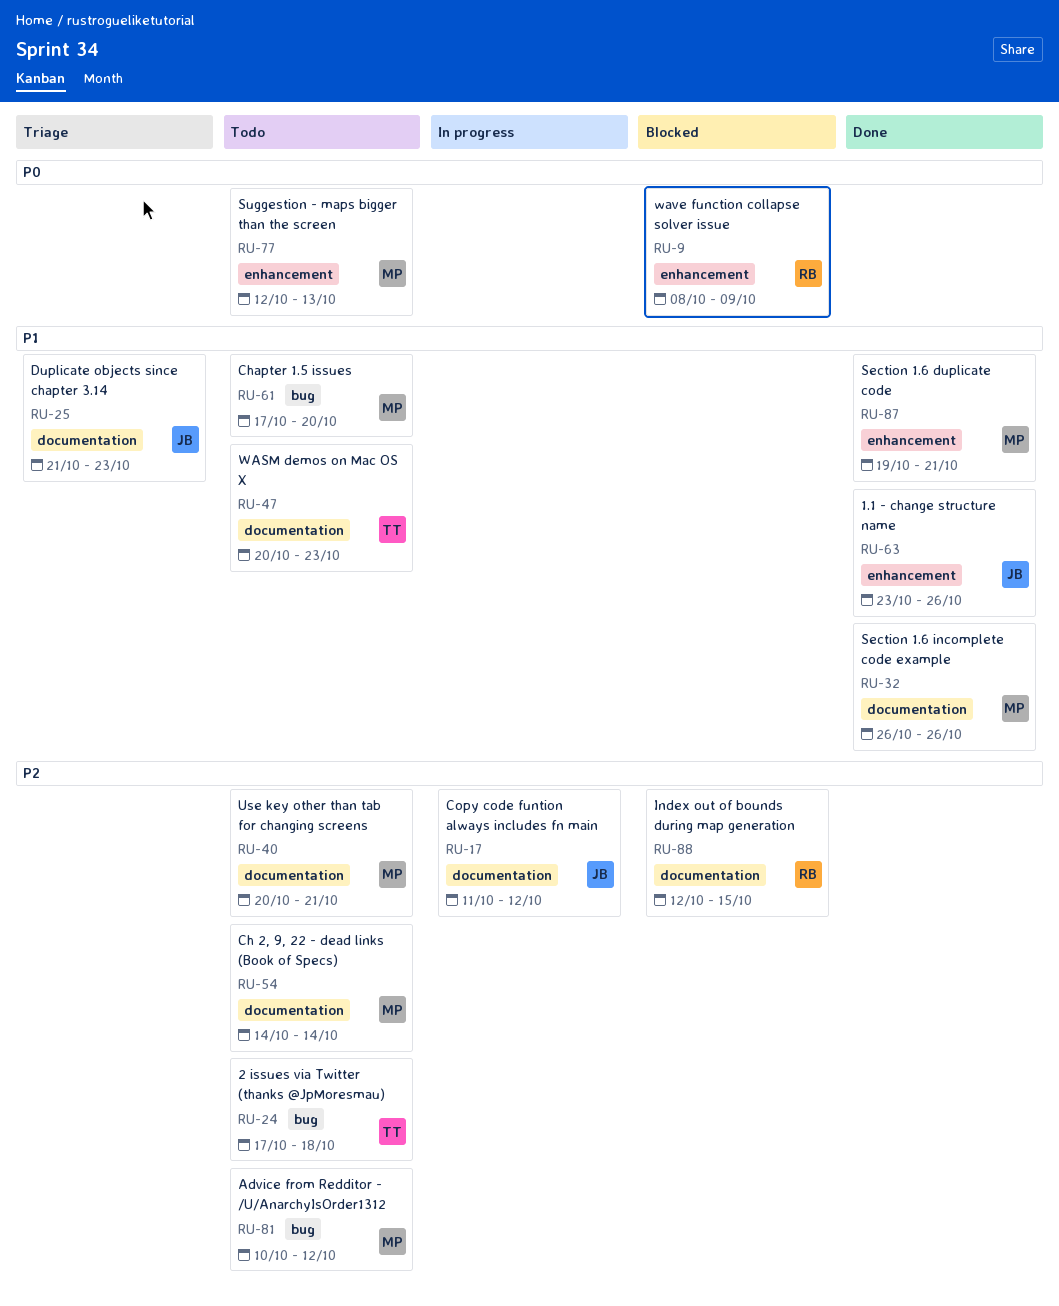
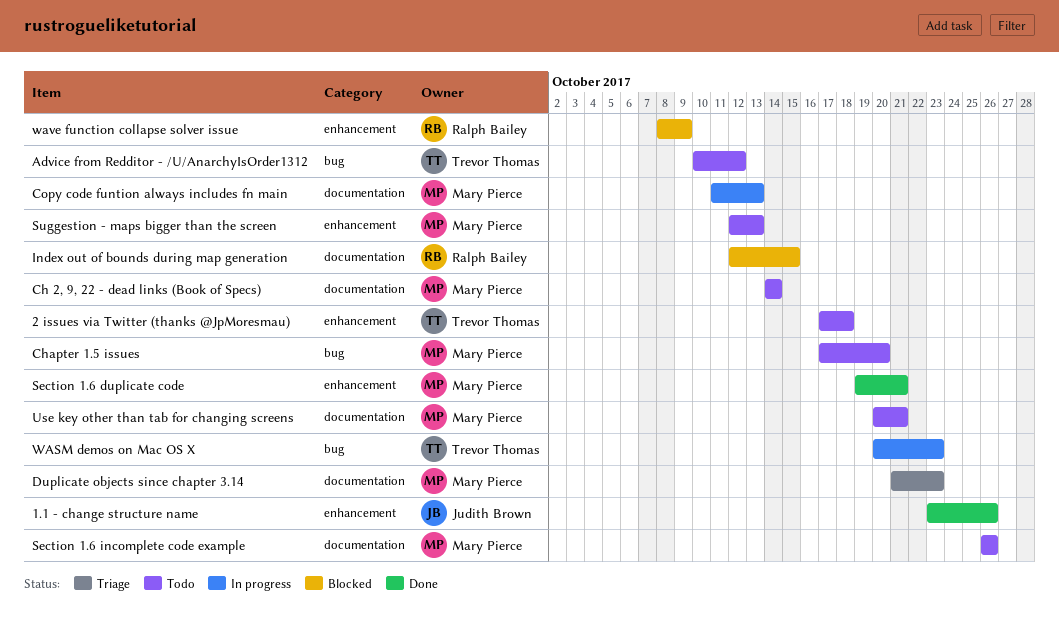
2 issues via Twitter (thanks @JpMoresmau), label: bug -> enhancement
Advice from Redditor - /U/AnarchyIsOrder1312, owner: Mary Pierce -> Trevor Thomas
Copy code funtion always includes fn main, owner: Judith Brown -> Mary Pierce
Copy code funtion always includes fn main, due: Oct 12 -> Oct 13
Duplicate objects since chapter 3.14, owner: Judith Brown -> Mary Pierce
Section 1.6 incomplete code example, status: Done -> Todo
WASM demos on Mac OS X, status: Todo -> In progress
WASM demos on Mac OS X, label: documentation -> bug

